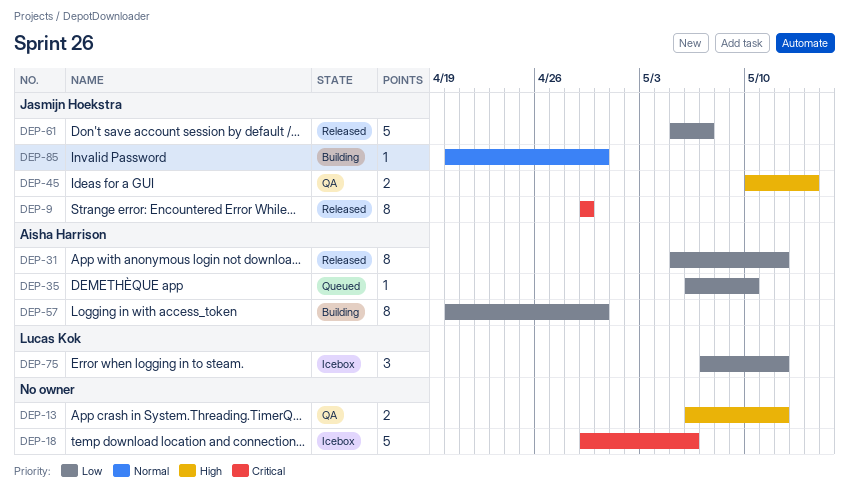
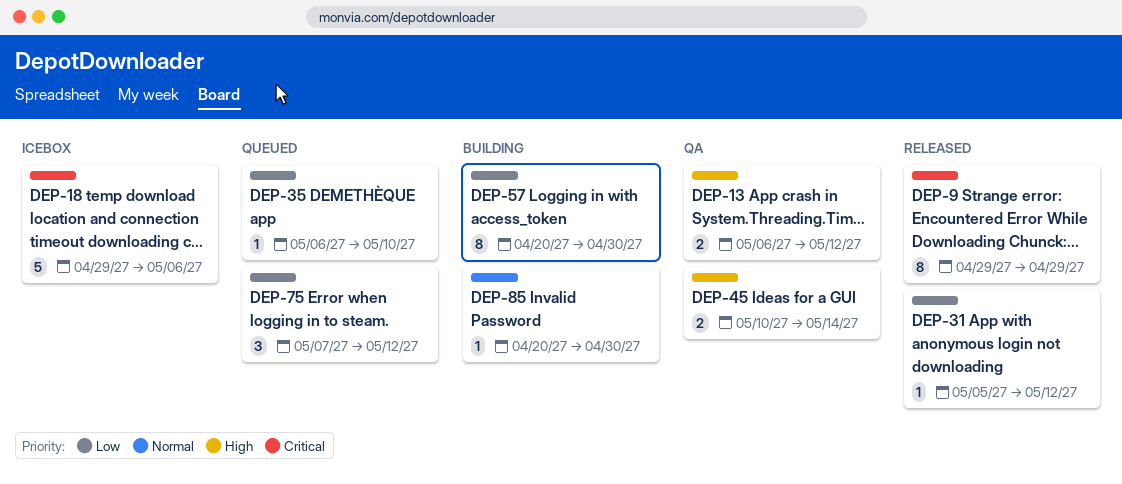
DEP-31, estimate: 8 -> 1
DEP-61: present -> none
DEP-75, status: Icebox -> Queued

